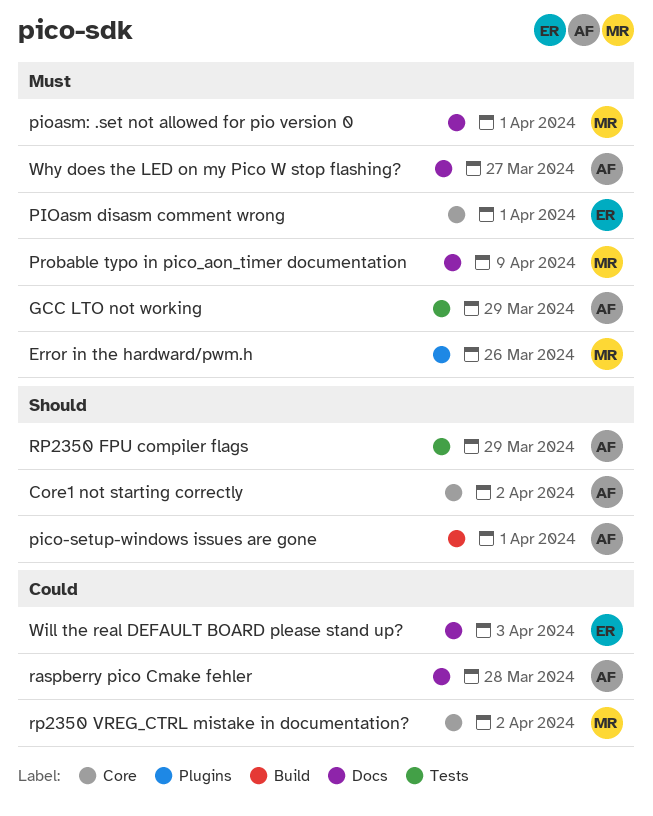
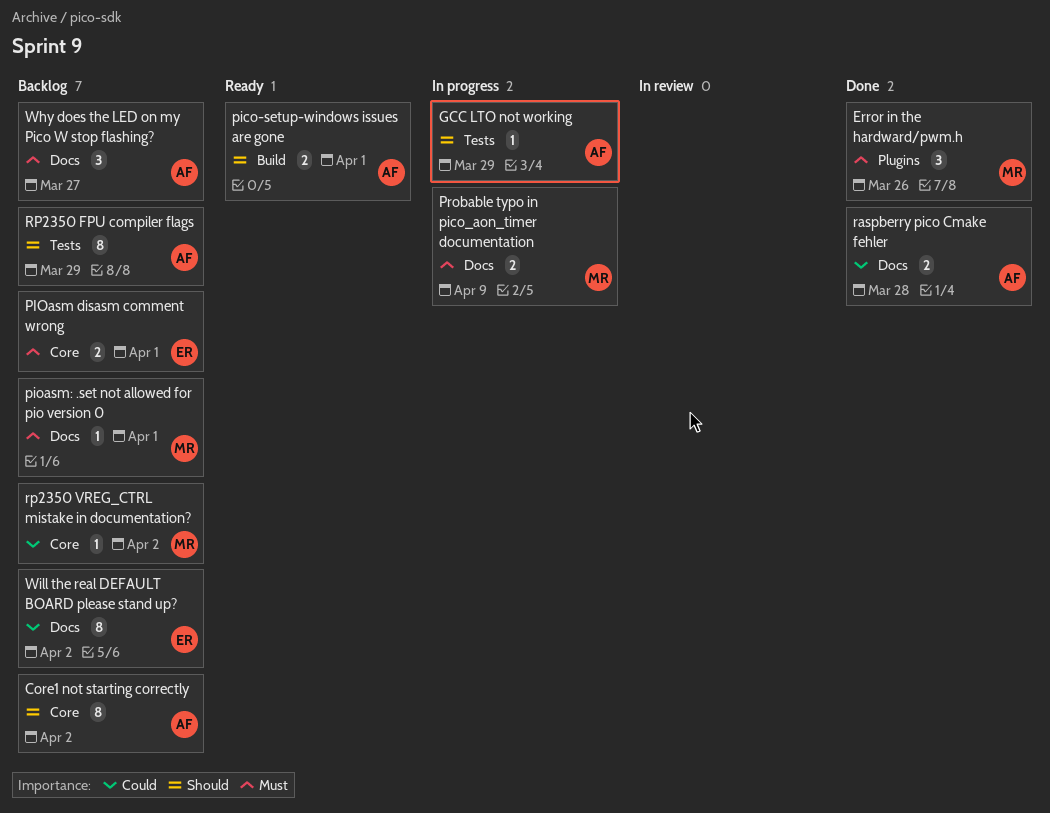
GCC LTO not working, priority: Must -> Should
Will the real DEFAULT BOARD please stand up?, due: Apr 3 -> Apr 2

